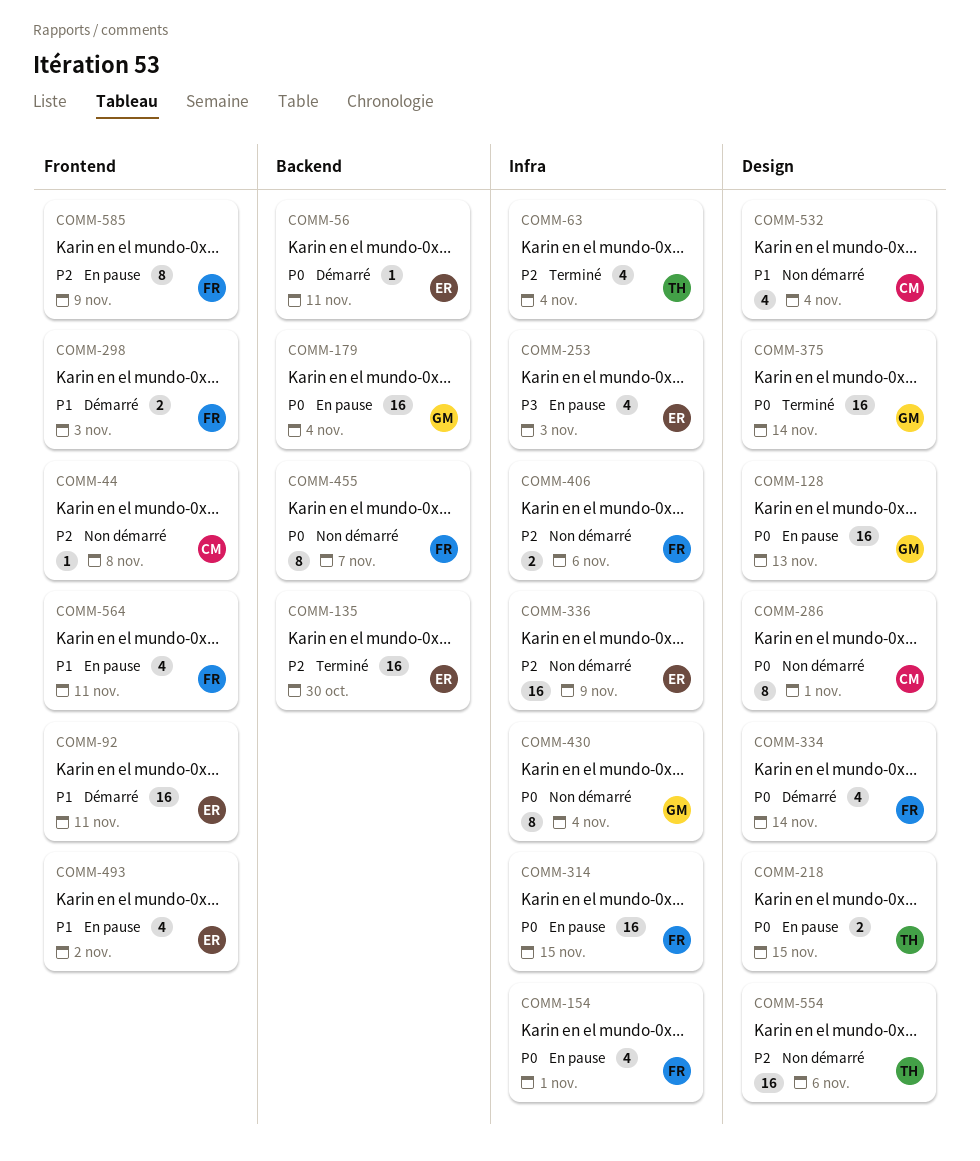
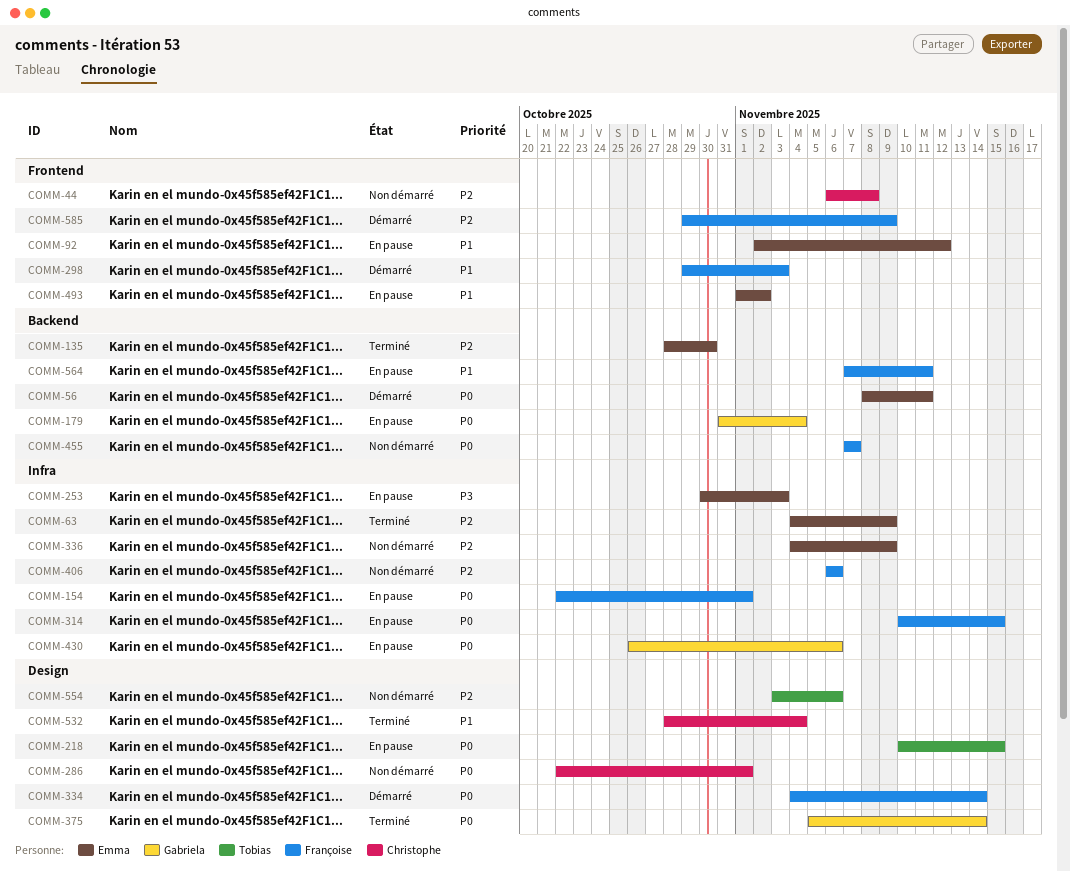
COMM-63, owner: Tobias -> Emma
COMM-63, due: Nov 4 -> Nov 9
COMM-92, status: Démarré -> En pause
COMM-92, due: Nov 11 -> Nov 12
COMM-128: present -> none
COMM-430, status: Non démarré -> En pause
COMM-430, due: Nov 4 -> Nov 6
COMM-532, status: Non démarré -> Terminé
COMM-564, label: Frontend -> Backend
COMM-585, status: En pause -> Démarré

